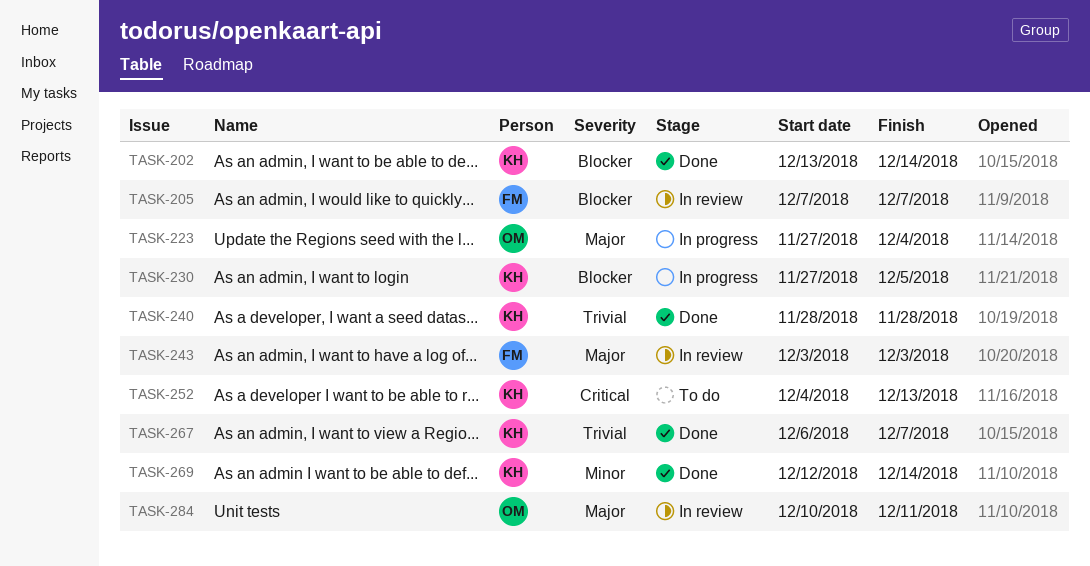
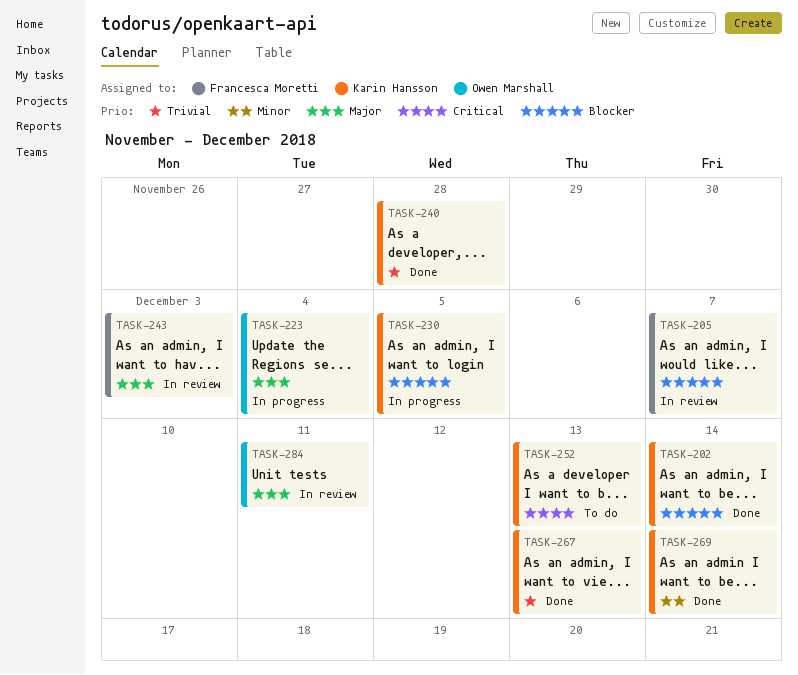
TASK-267, due: Dec 7 -> Dec 13

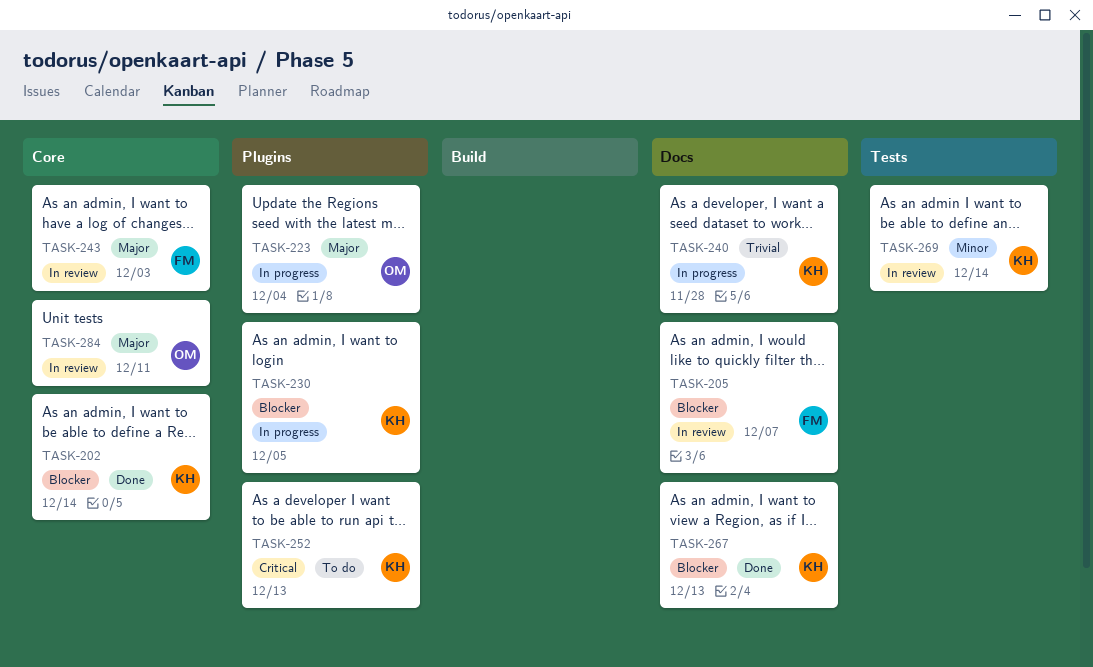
TASK-240, status: Done -> In progress
TASK-267, priority: Trivial -> Blocker
TASK-269, status: Done -> In review

